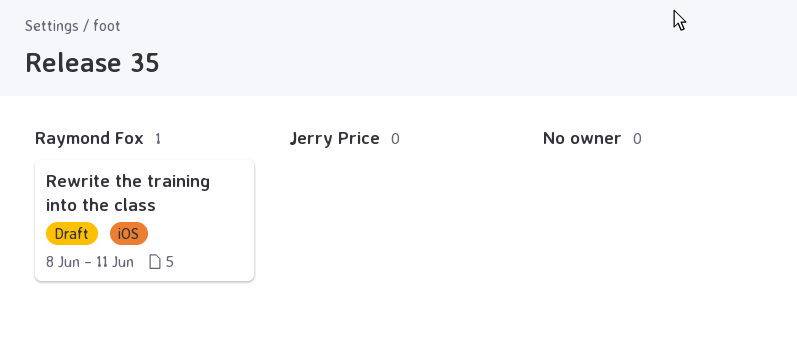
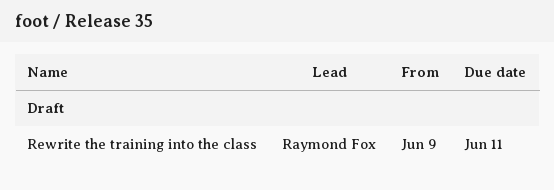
Rewrite the training into the class, start: Jun 8 -> Jun 9

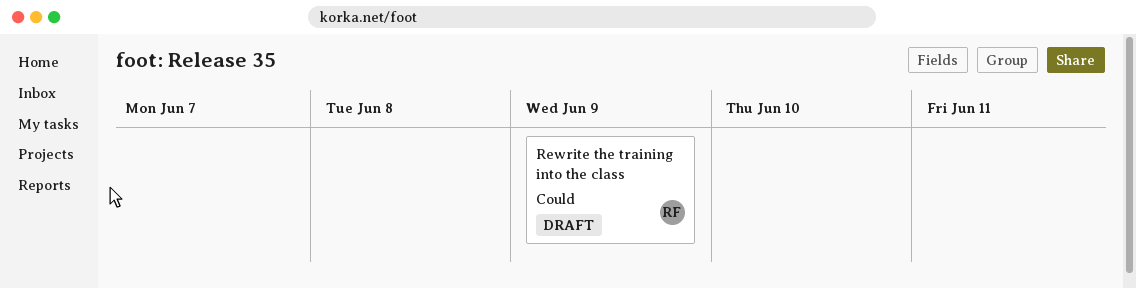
Rewrite the training into the class, due: Jun 11 -> Jun 9

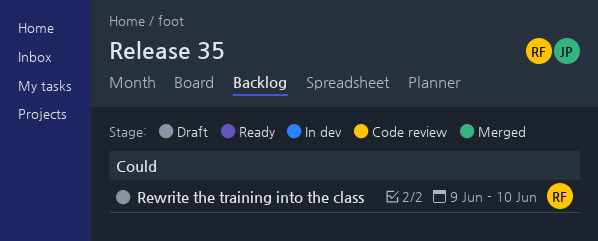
Rewrite the training into the class, due: Jun 9 -> Jun 10

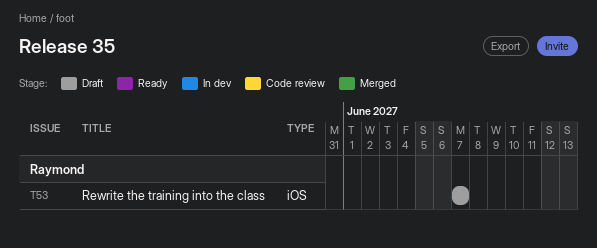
Rewrite the training into the class, start: Jun 9 -> Jun 7
Rewrite the training into the class, due: Jun 10 -> Jun 7

